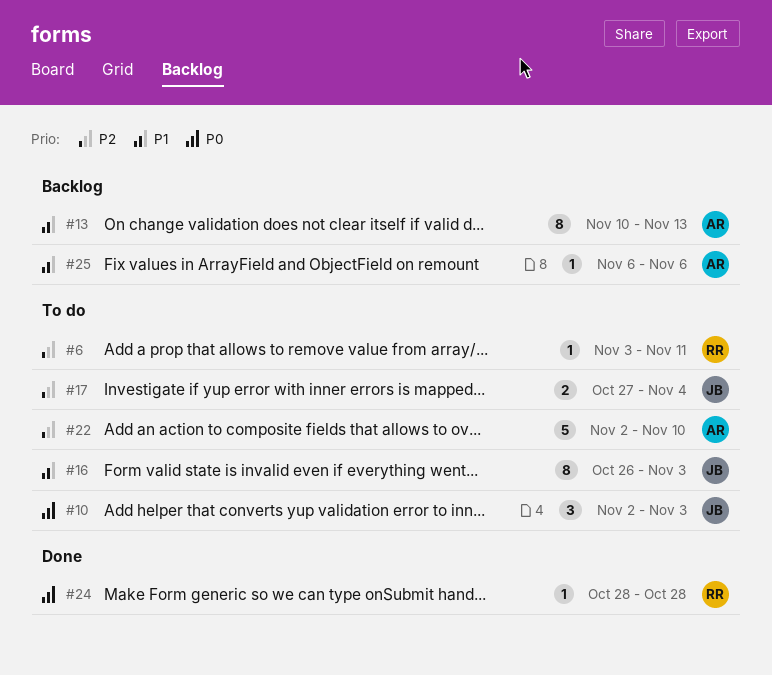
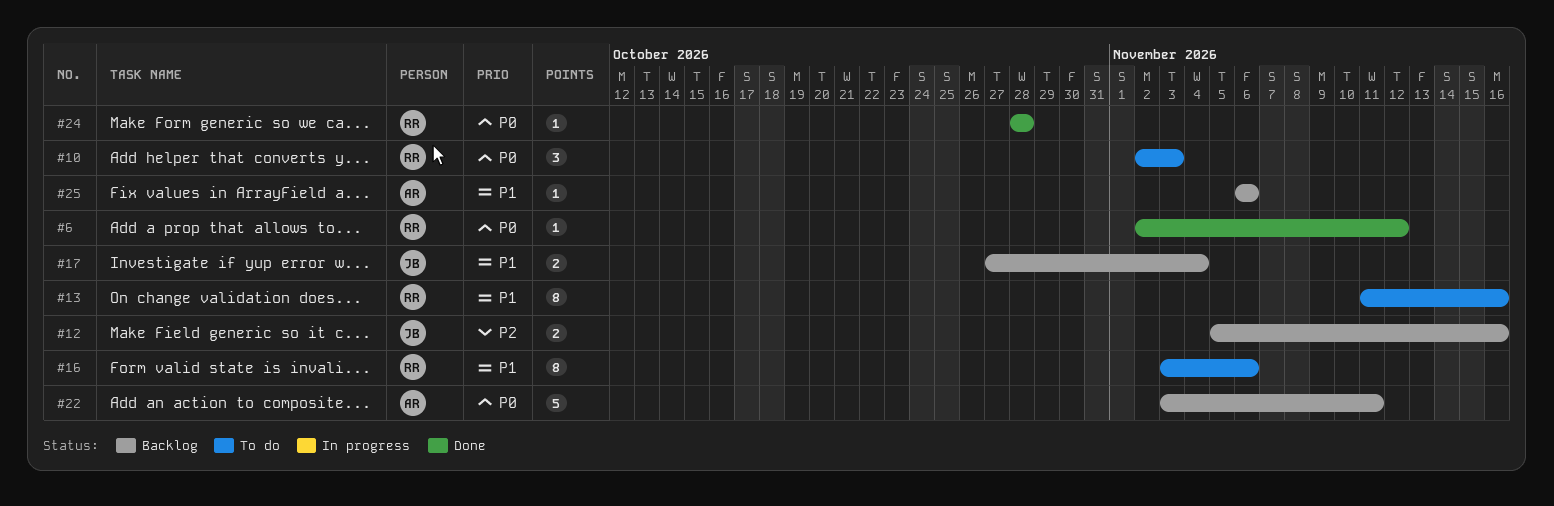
#6, status: To do -> Done
#6, priority: P2 -> P0
#6, start: Nov 3 -> Nov 2
#6, due: Nov 11 -> Nov 12
#10, owner: JB -> RR
#12: none -> present
#13, status: Backlog -> To do
#13, owner: AR -> RR
#13, start: Nov 10 -> Nov 11
#13, due: Nov 13 -> Nov 16
#16, owner: JB -> RR
#16, start: Oct 26 -> Nov 3
#16, due: Nov 3 -> Nov 6
#17, status: To do -> Backlog
#17, priority: P2 -> P1
#22, status: To do -> Backlog
#22, priority: P2 -> P0
#22, start: Nov 2 -> Nov 3
#22, due: Nov 10 -> Nov 11

